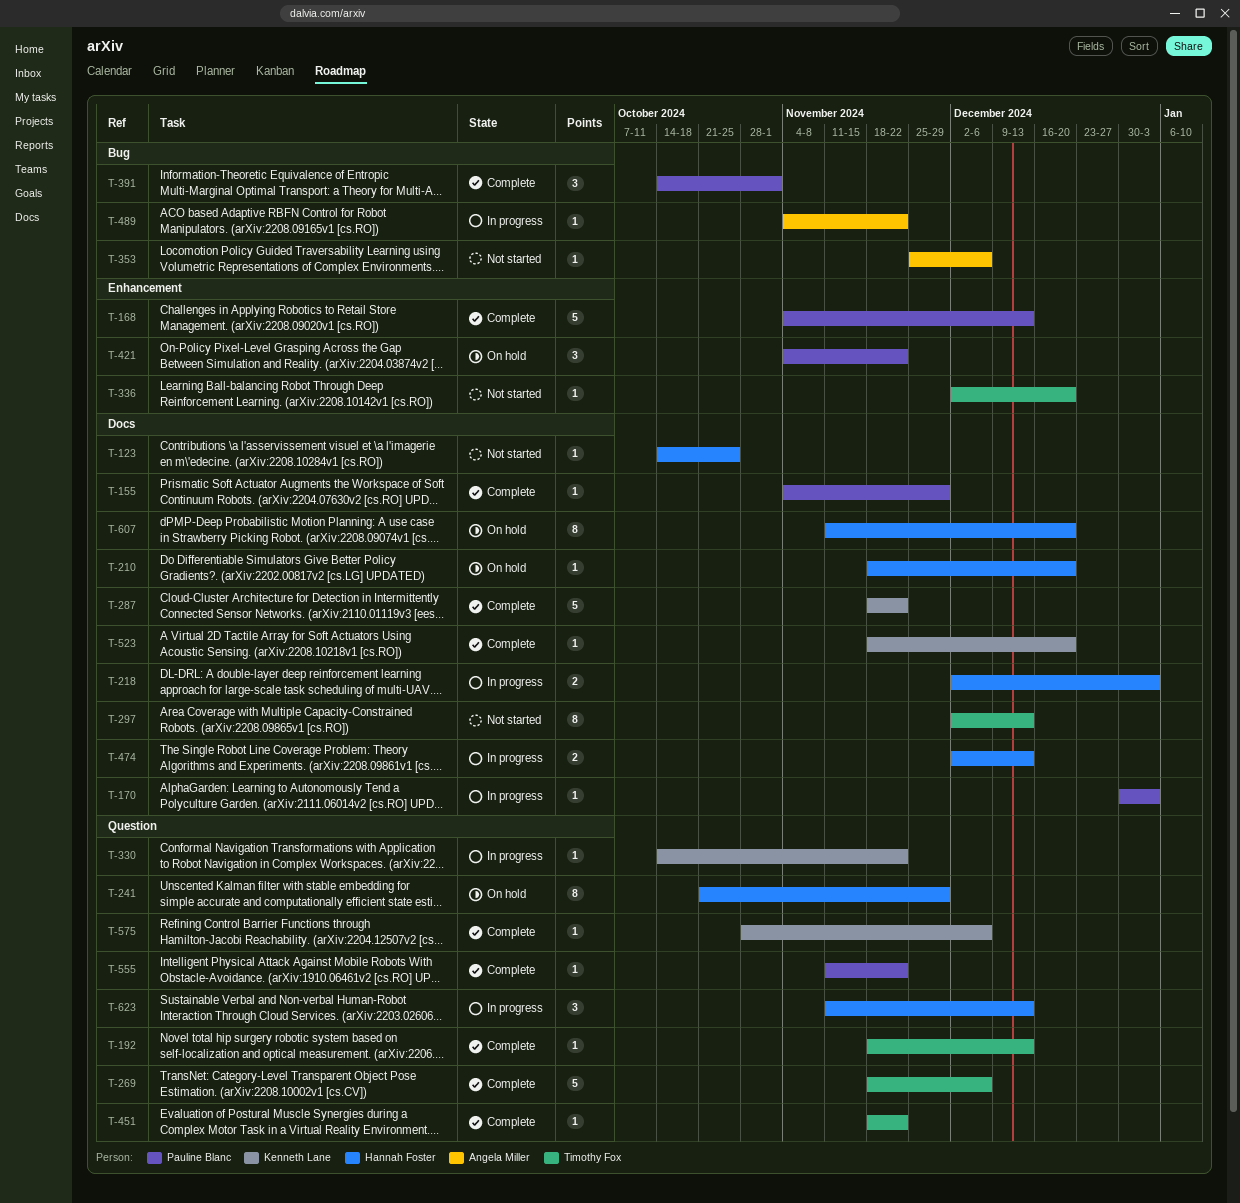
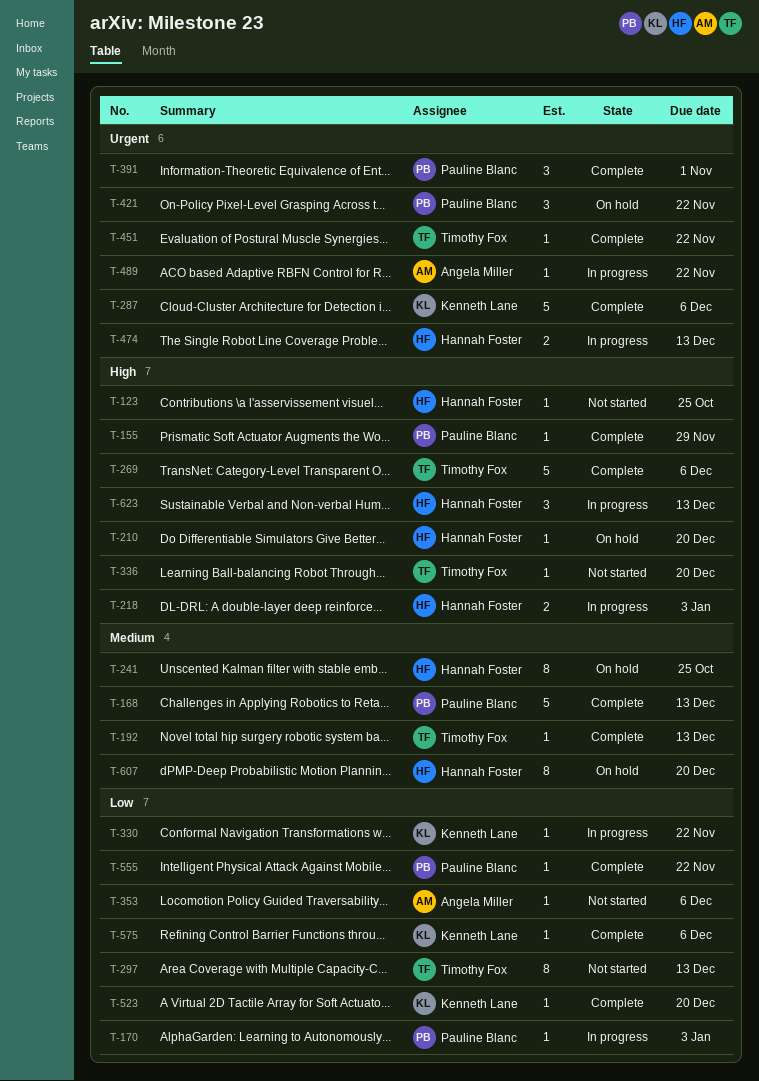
T-241, due: Nov 29 -> Oct 25
T-287, due: Nov 22 -> Dec 6

